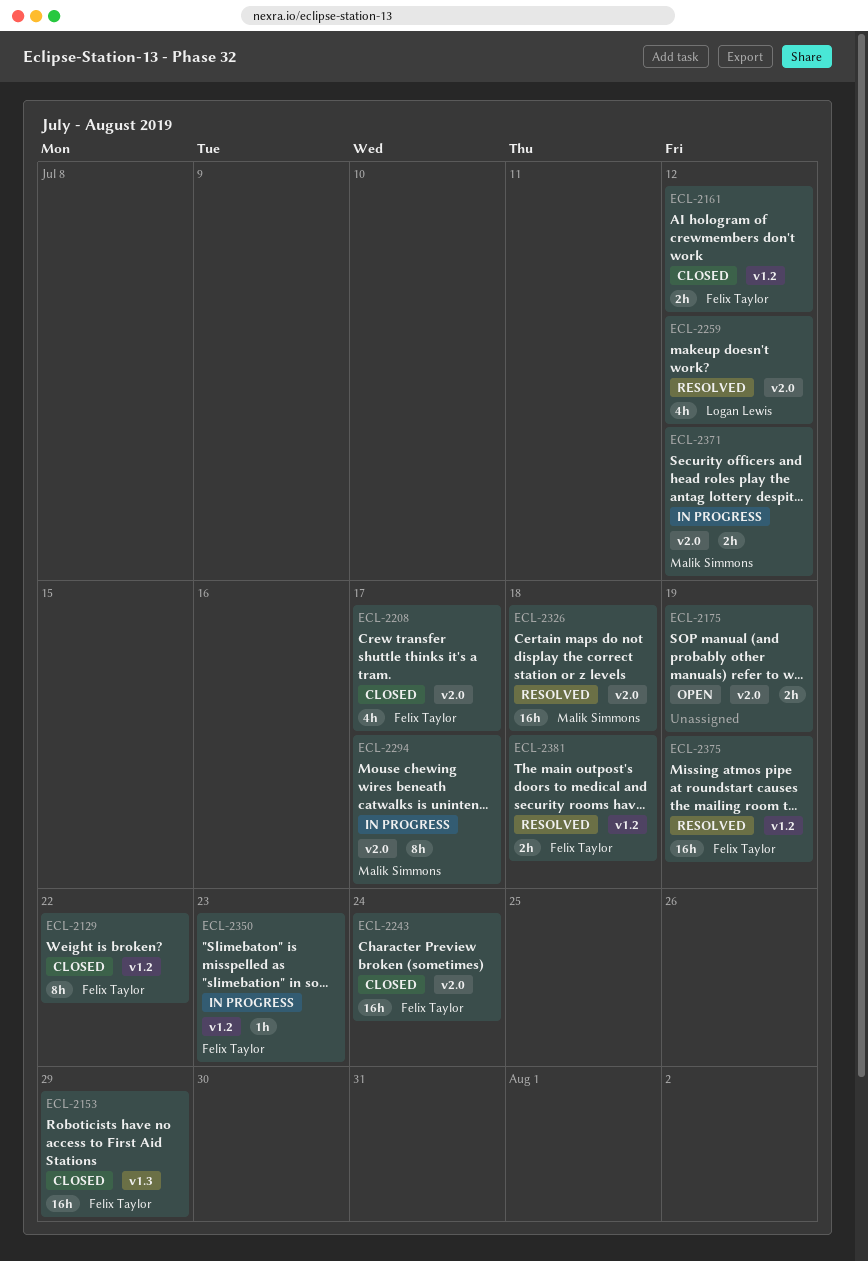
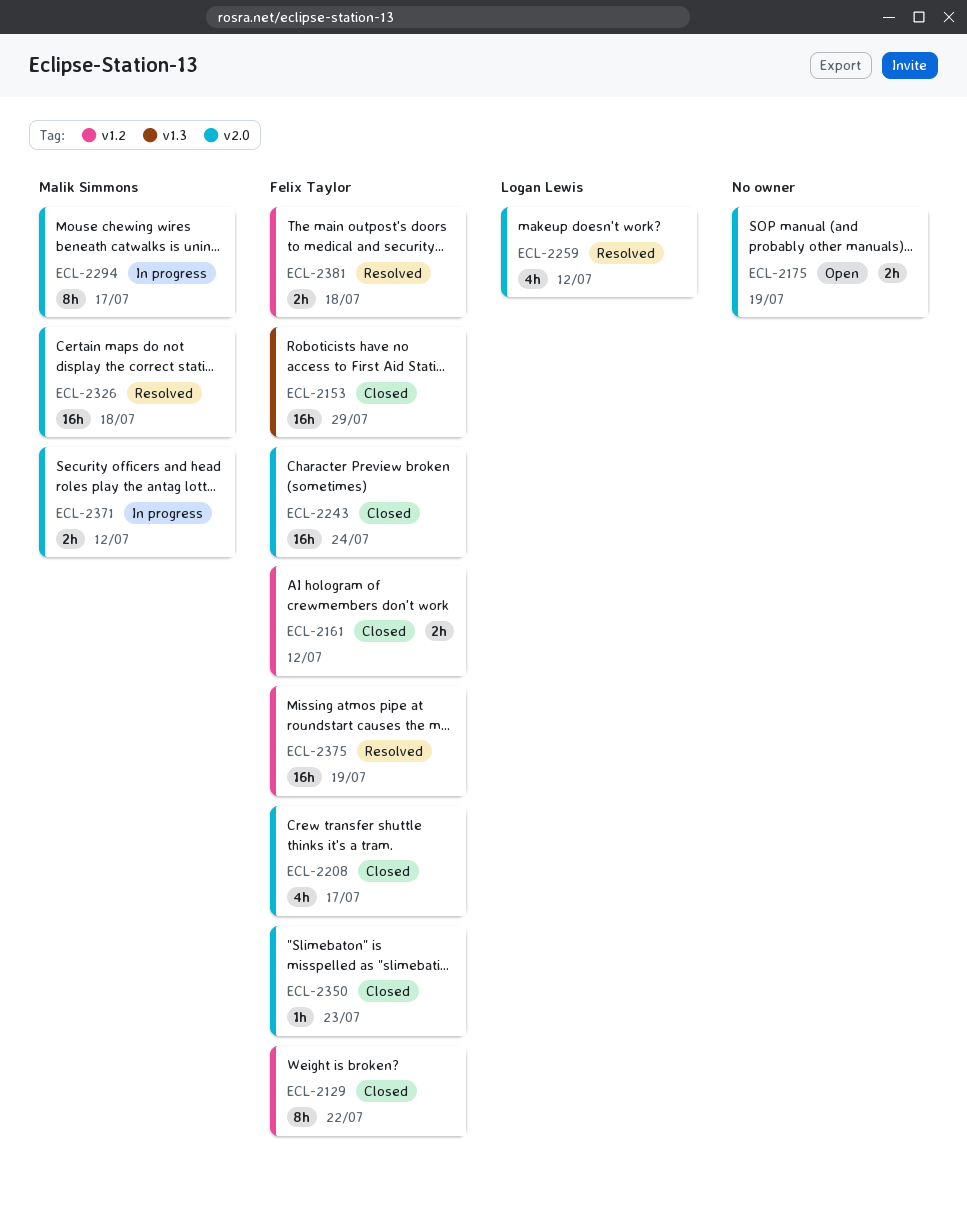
ECL-2350, status: In progress -> Closed
ECL-2350, label: v1.2 -> v2.0

